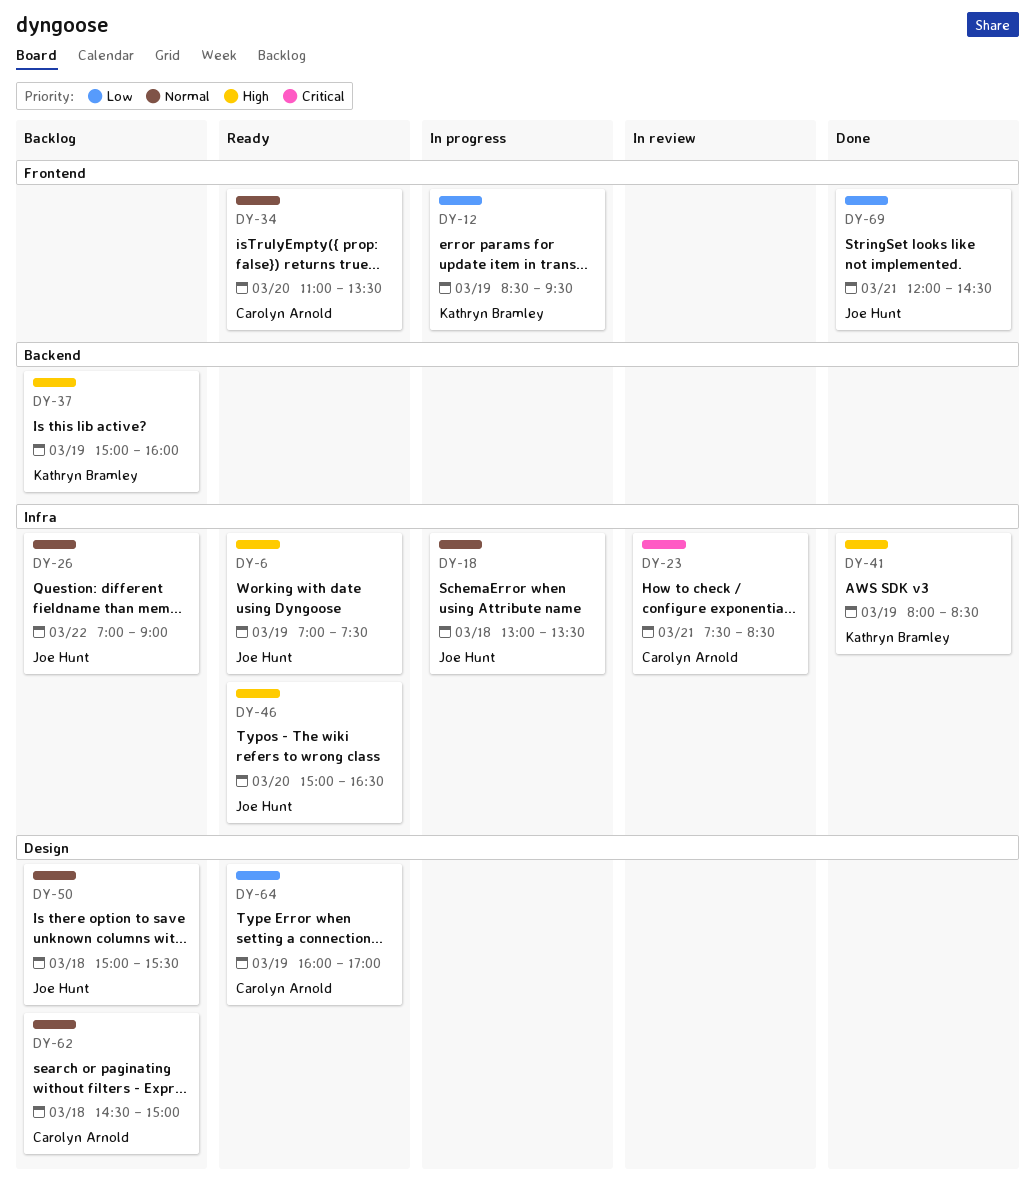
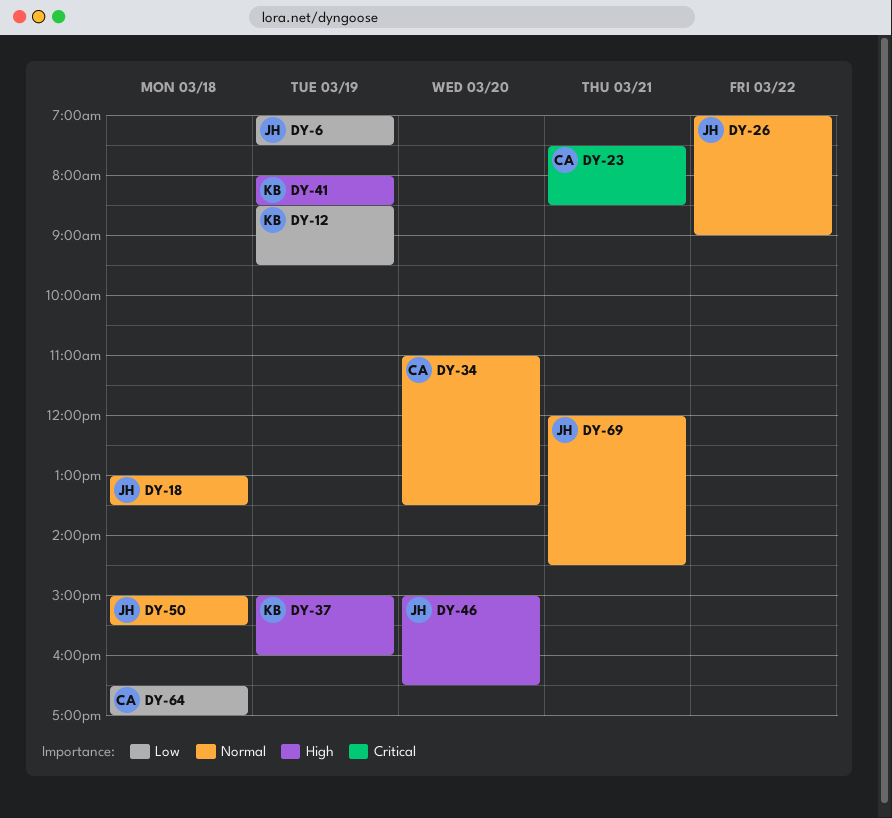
DY-6, priority: High -> Low
DY-62: present -> none
DY-64, day: Mar 19 -> Mar 18
DY-64, begins: 16:00 -> 16:30
DY-69, priority: Low -> Normal

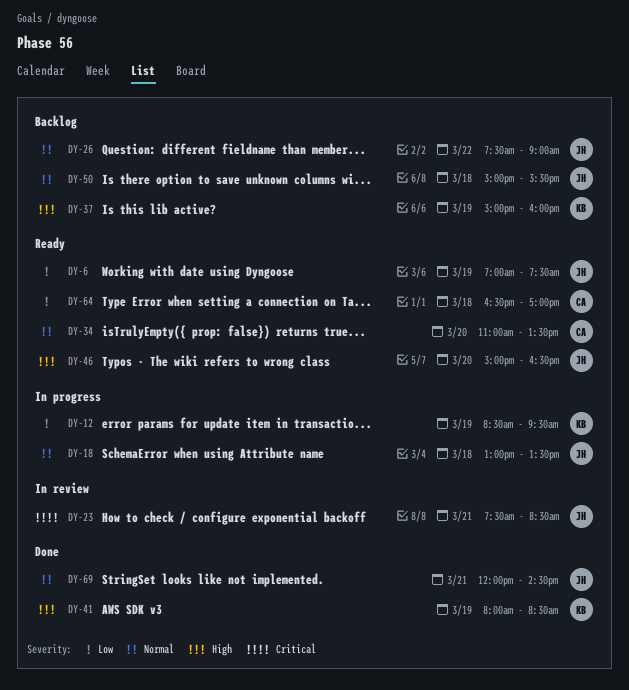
DY-23, owner: CA -> JH
DY-26, begins: 07:00 -> 07:30

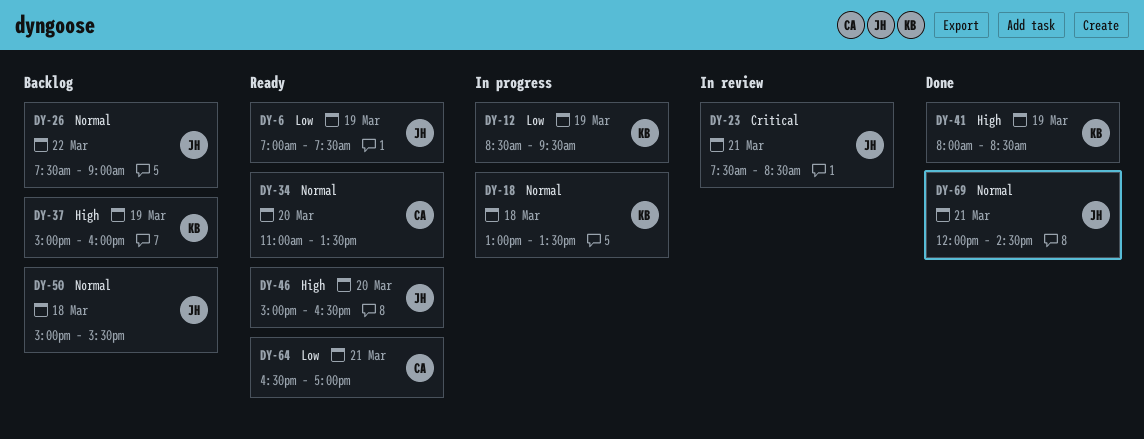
DY-18, owner: JH -> KB
DY-64, day: Mar 18 -> Mar 21

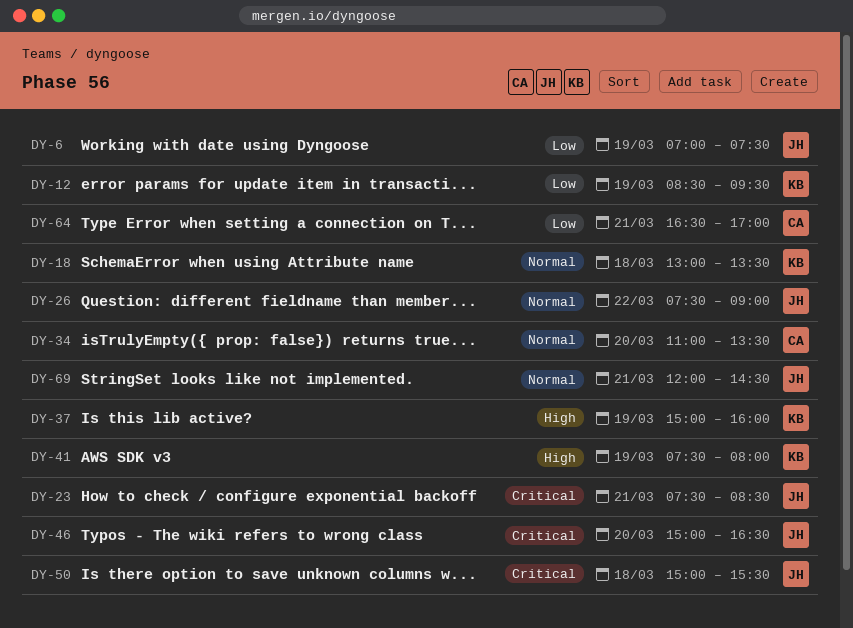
DY-41, begins: 08:00 -> 07:30
DY-41, ends: 08:30 -> 08:00
DY-46, priority: High -> Critical
DY-50, priority: Normal -> Critical

